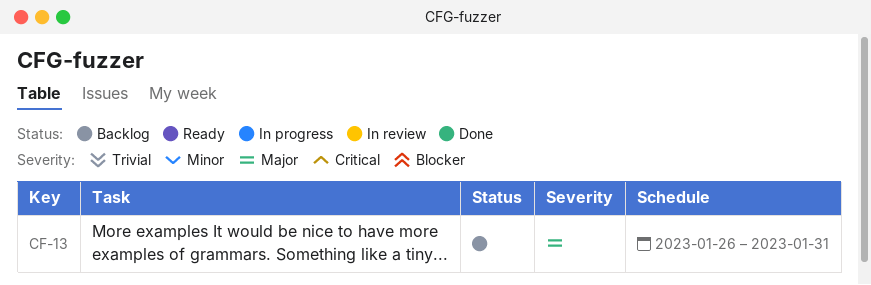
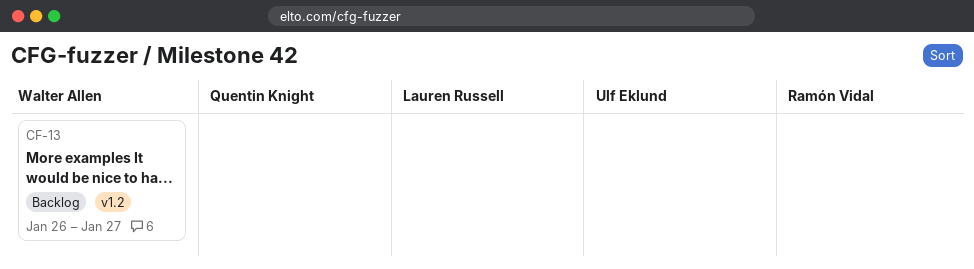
CF-13, due: Jan 31 -> Jan 27

